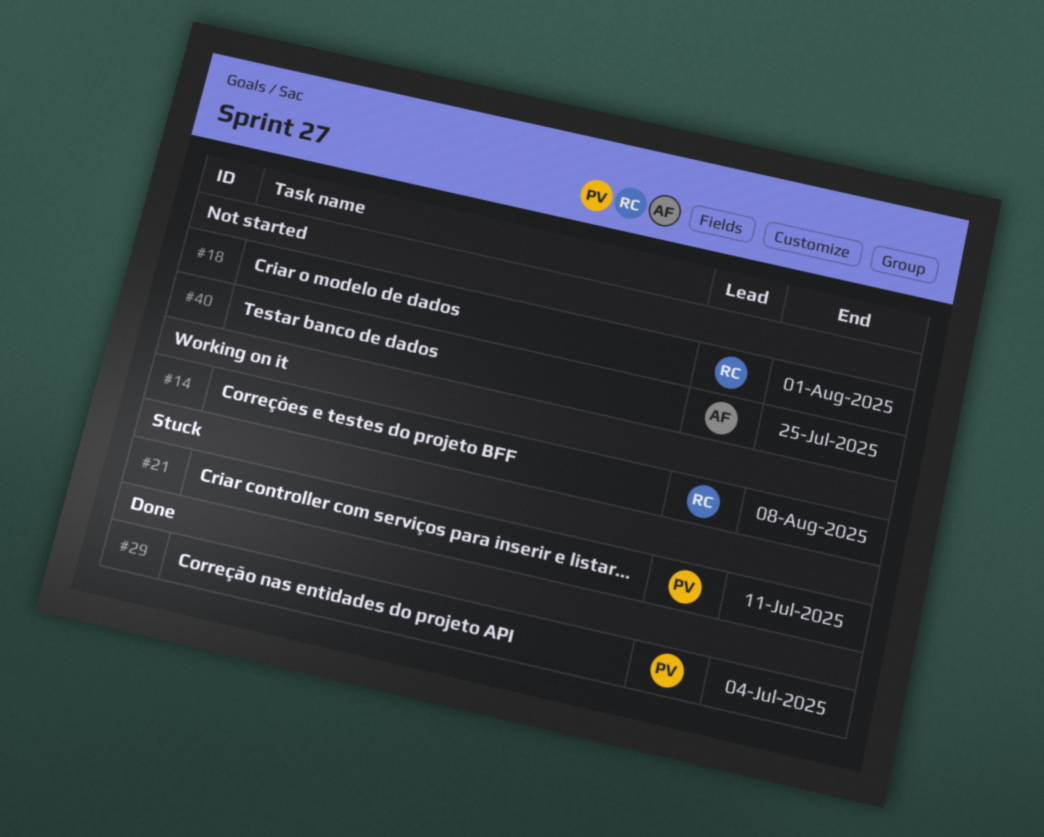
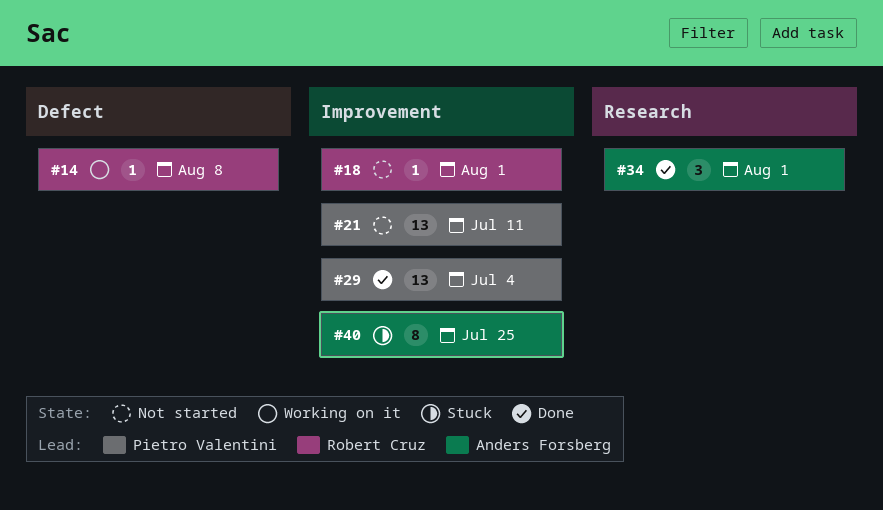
#21, status: Stuck -> Not started
#34: none -> present
#40, status: Not started -> Stuck

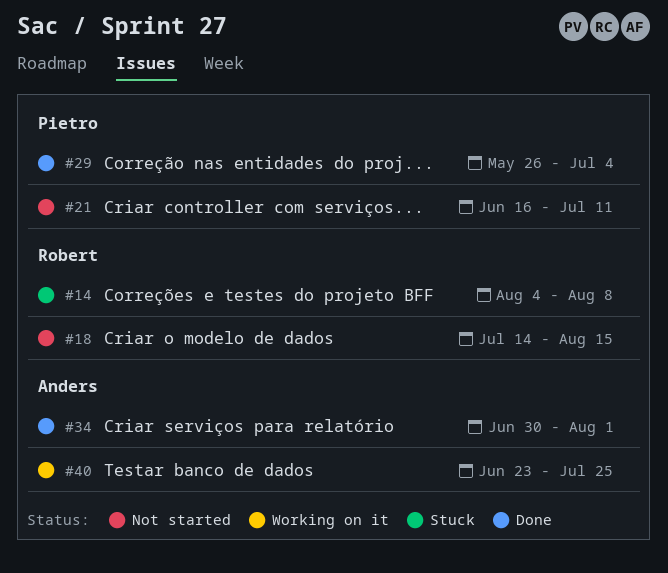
#14, status: Working on it -> Stuck
#18, due: Aug 1 -> Aug 15
#40, status: Stuck -> Working on it

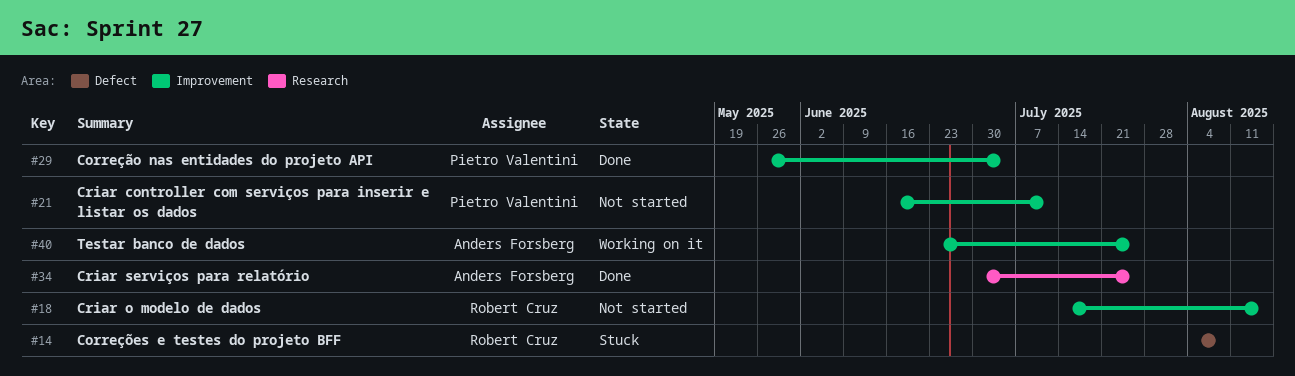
#34, due: Aug 1 -> Jul 25

